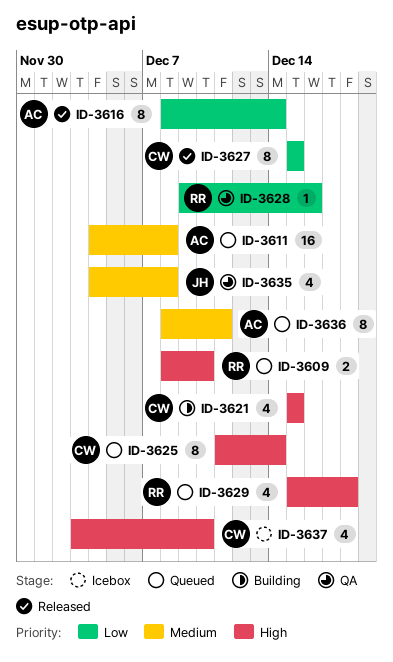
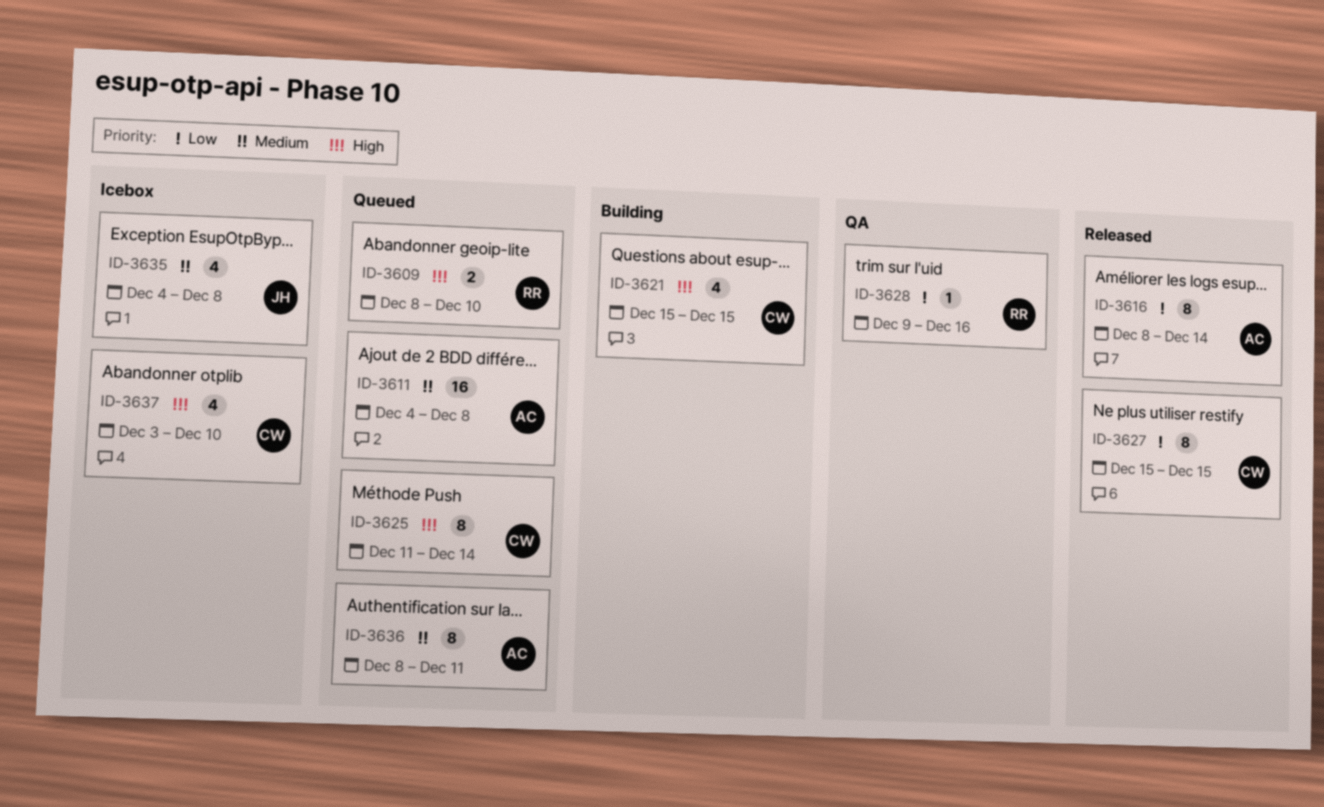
ID-3629: present -> none
ID-3635, status: QA -> Icebox

